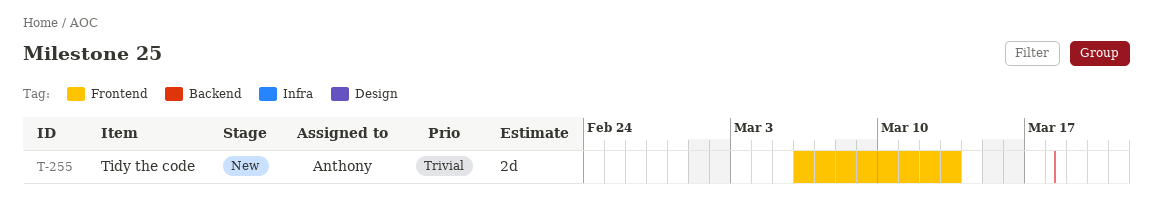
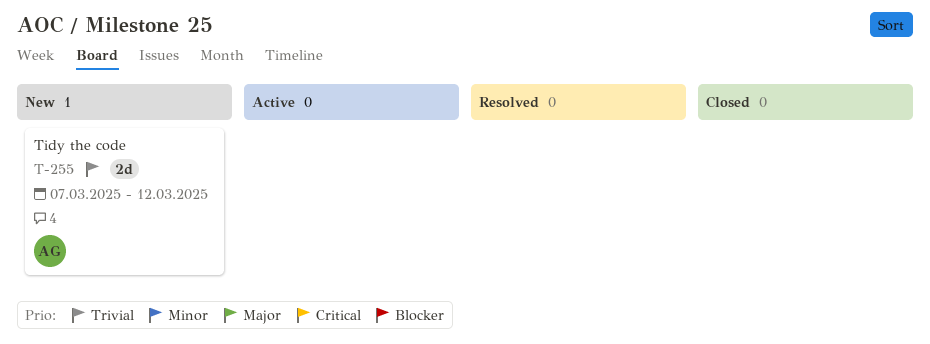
T-255, start: Mar 6 -> Mar 7
T-255, due: Mar 13 -> Mar 12

